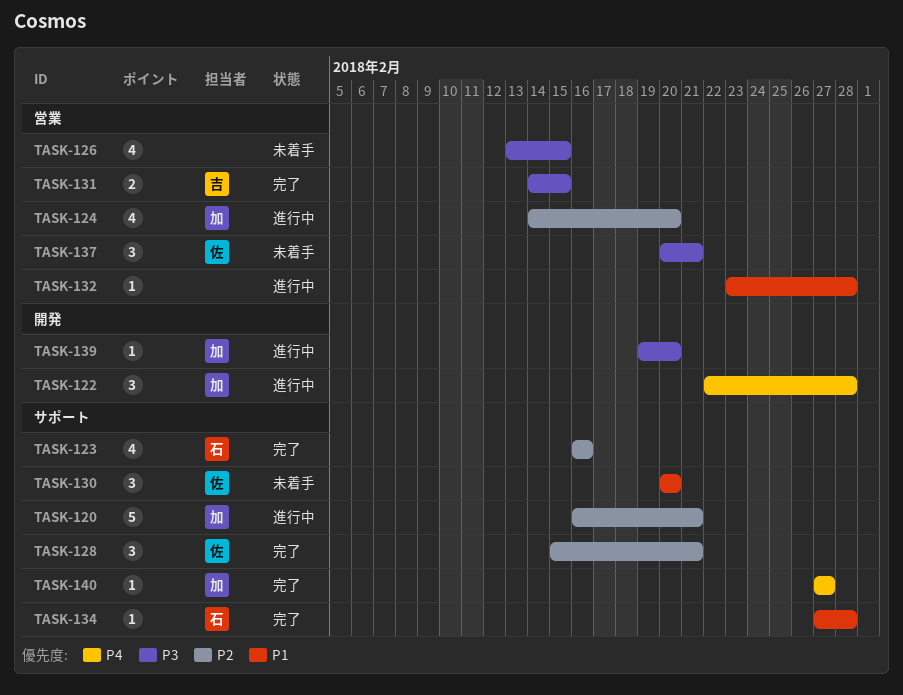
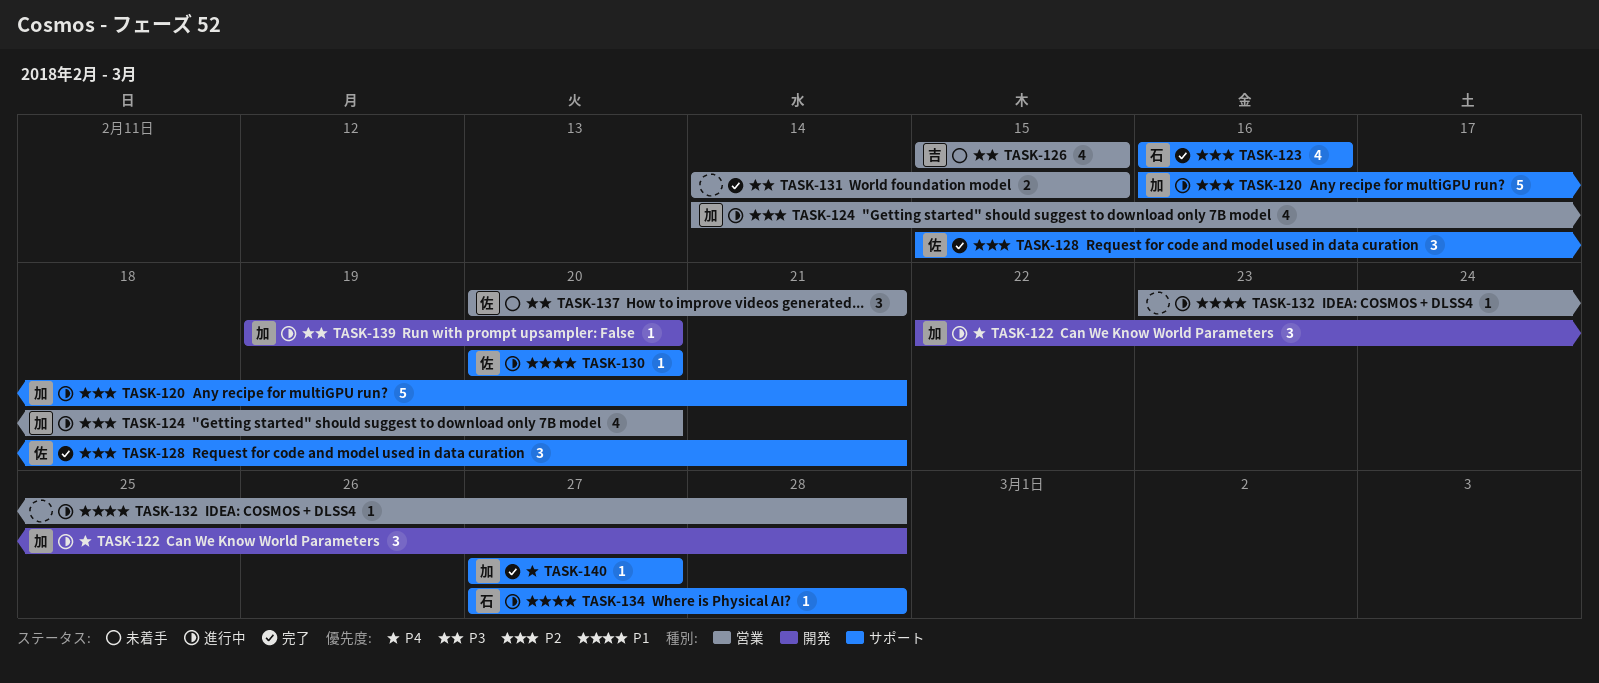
TASK-126, owner: none -> 吉
TASK-126, start: Feb 13 -> Feb 15
TASK-130, status: 未着手 -> 進行中
TASK-130, estimate: 3 -> 1
TASK-131, owner: 吉 -> none
TASK-134, status: 完了 -> 進行中

